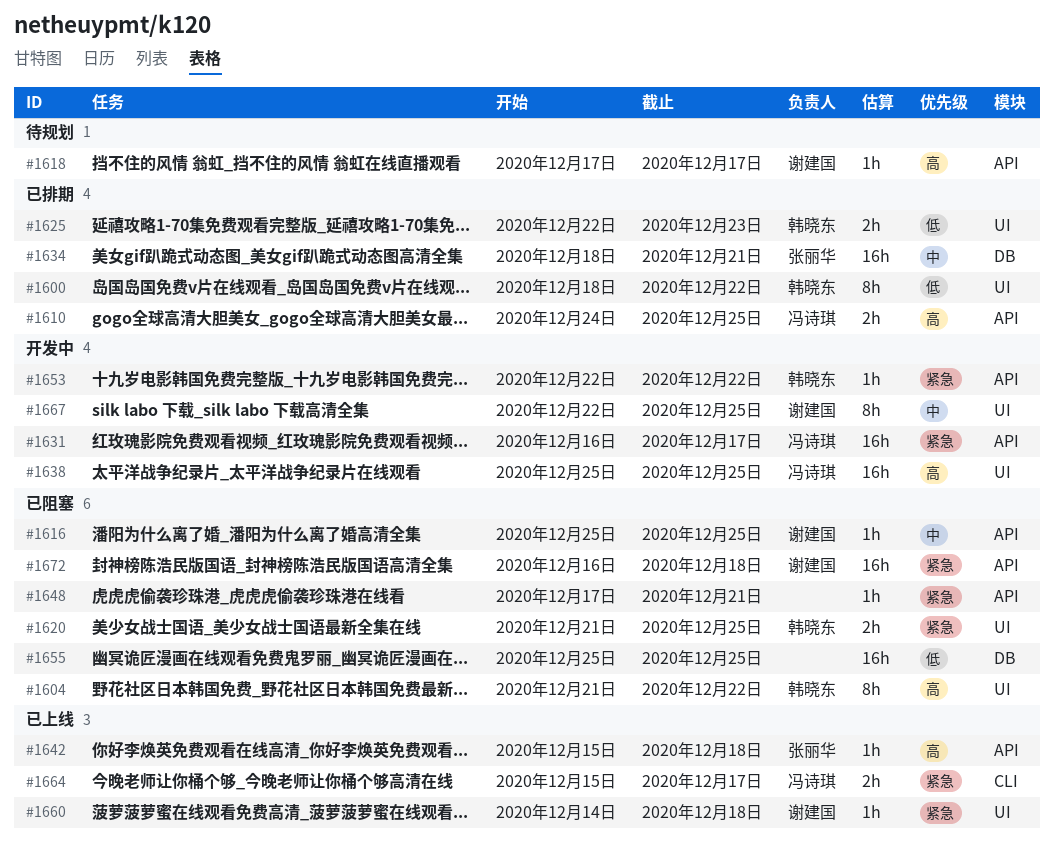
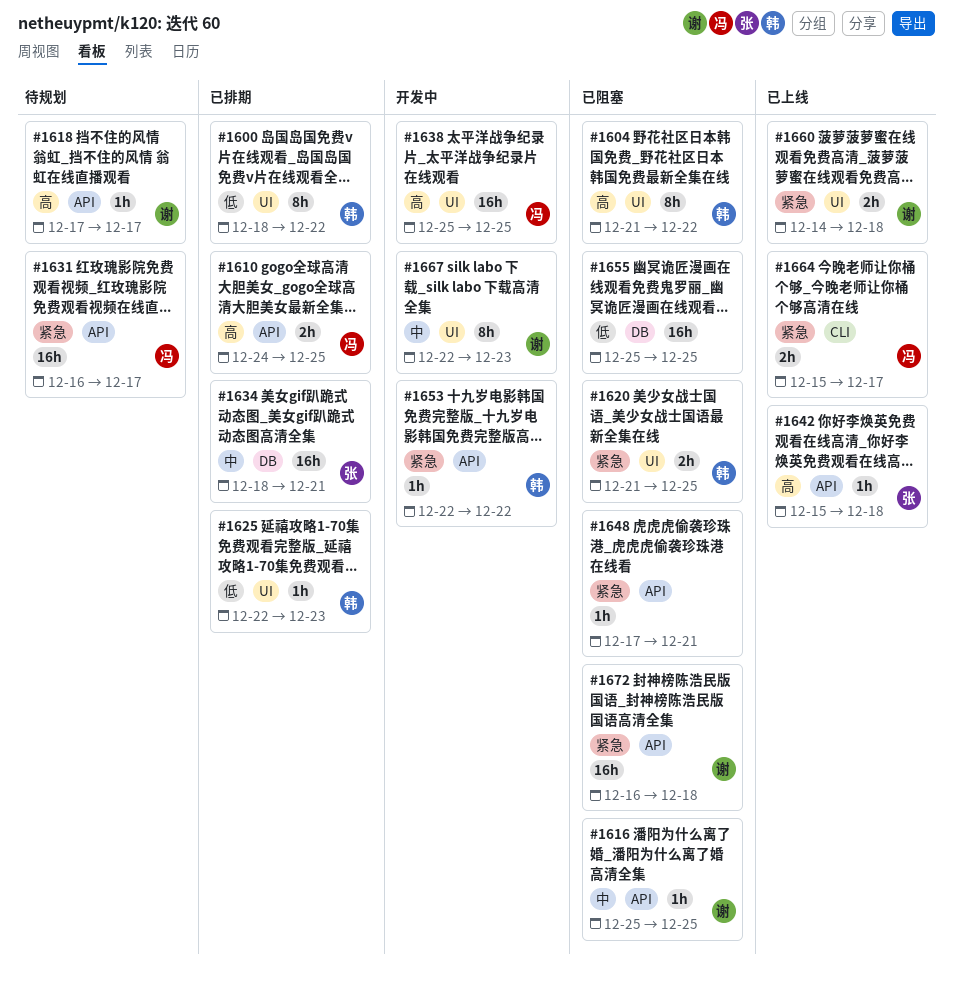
#1625, estimate: 2h -> 1h
#1631, status: 开发中 -> 待规划
#1660, estimate: 1h -> 2h
#1667, due: Dec 25 -> Dec 23

